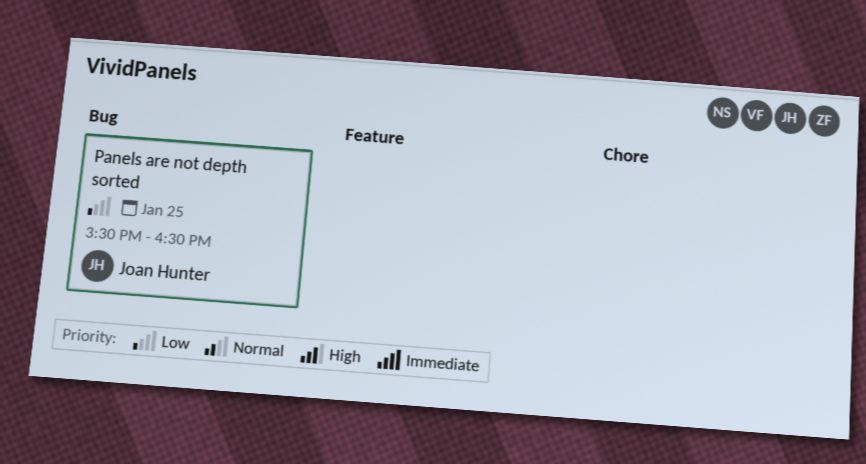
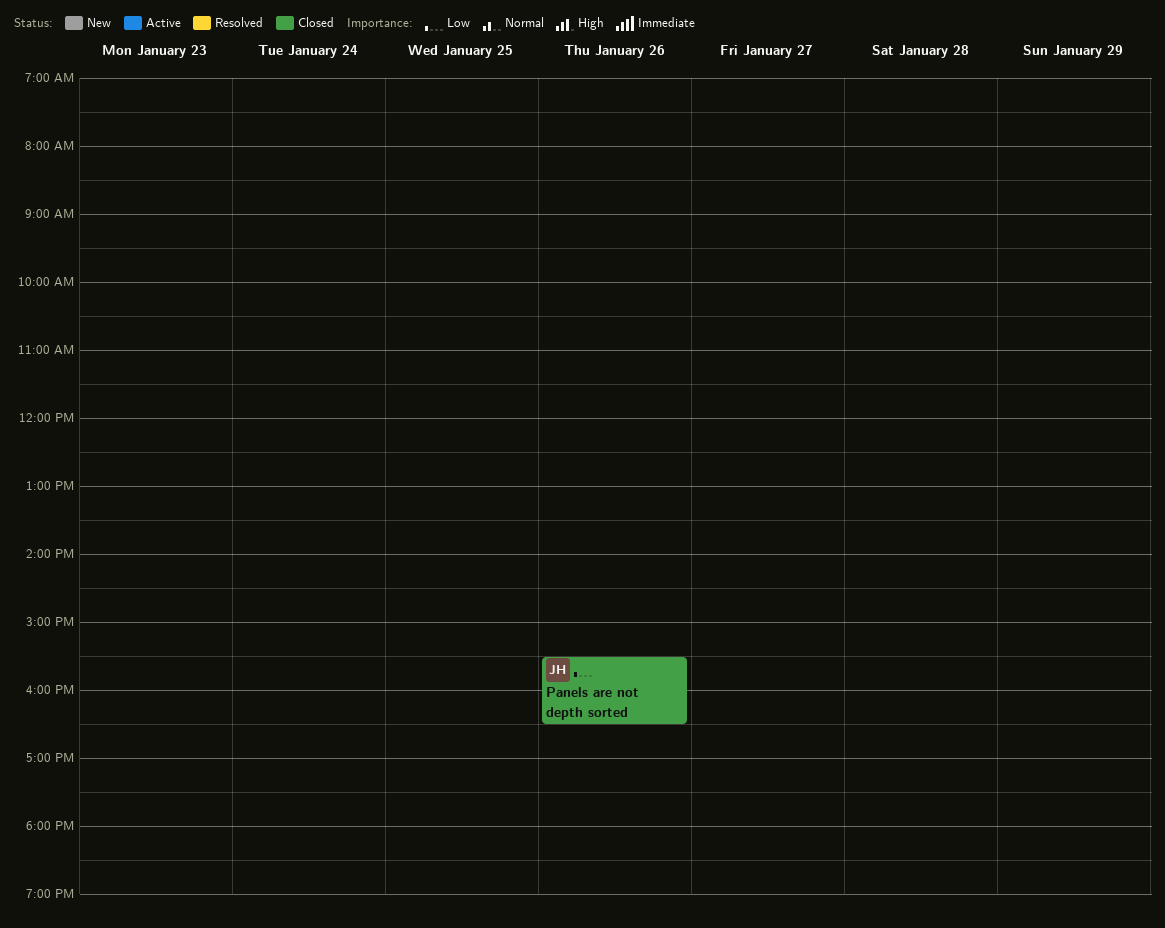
Panels are not depth sorted, day: Jan 25 -> Jan 26

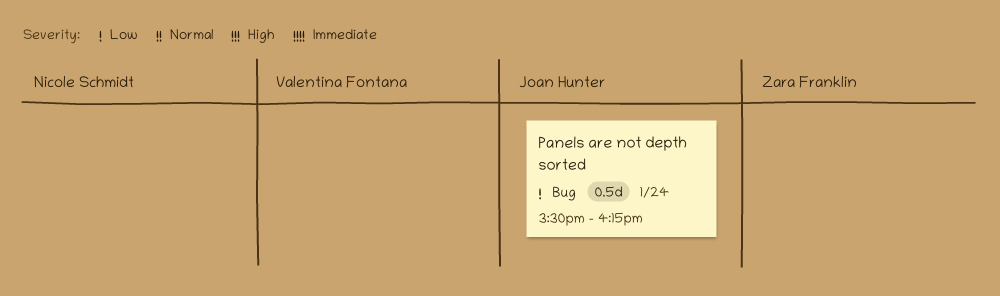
Panels are not depth sorted, day: Jan 26 -> Jan 24
Panels are not depth sorted, ends: 16:30 -> 16:15

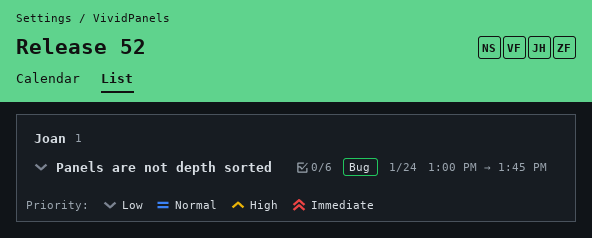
Panels are not depth sorted, begins: 15:30 -> 13:00
Panels are not depth sorted, ends: 16:15 -> 13:45

